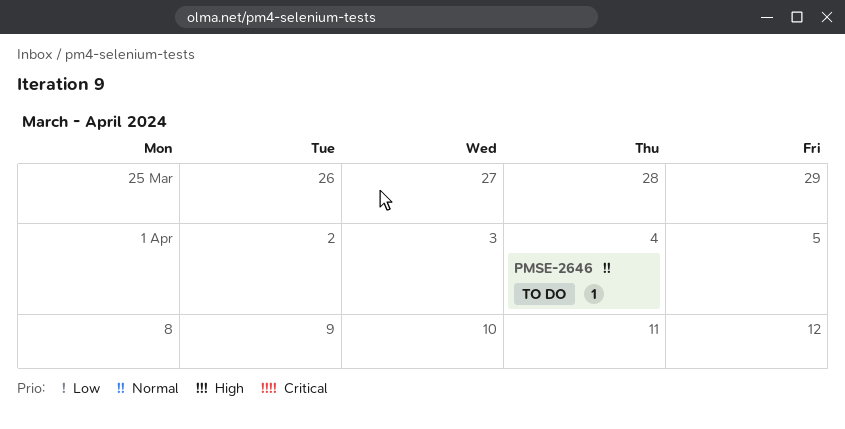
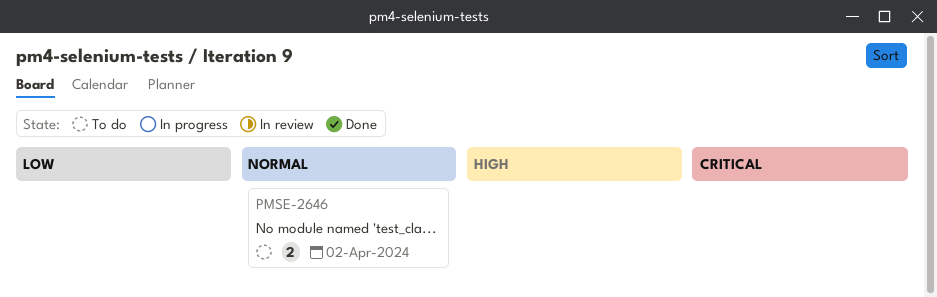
PMSE-2646, estimate: 1 -> 2
PMSE-2646, due: Apr 4 -> Apr 2

